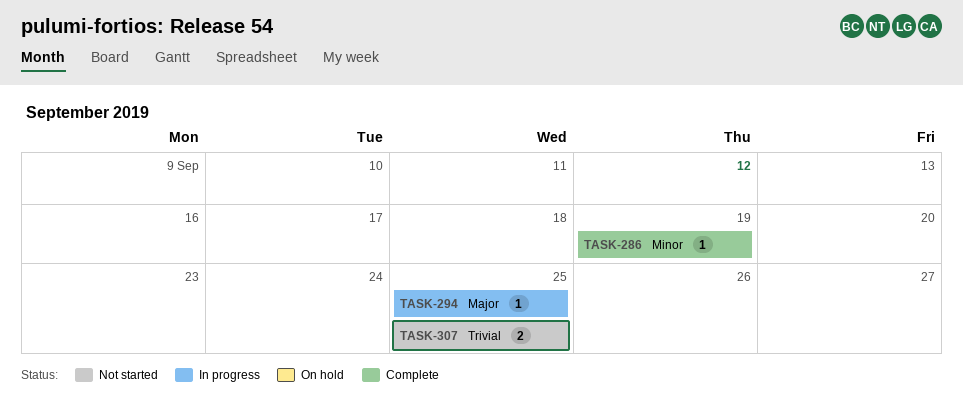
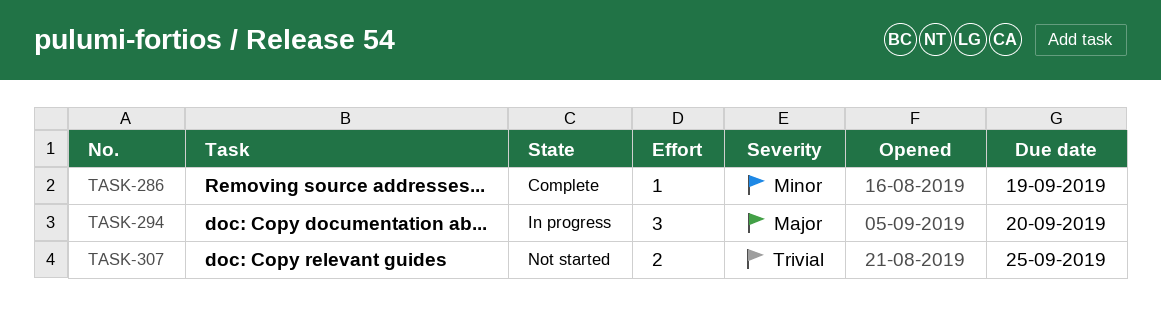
TASK-294, estimate: 1 -> 3
TASK-294, due: Sep 25 -> Sep 20

